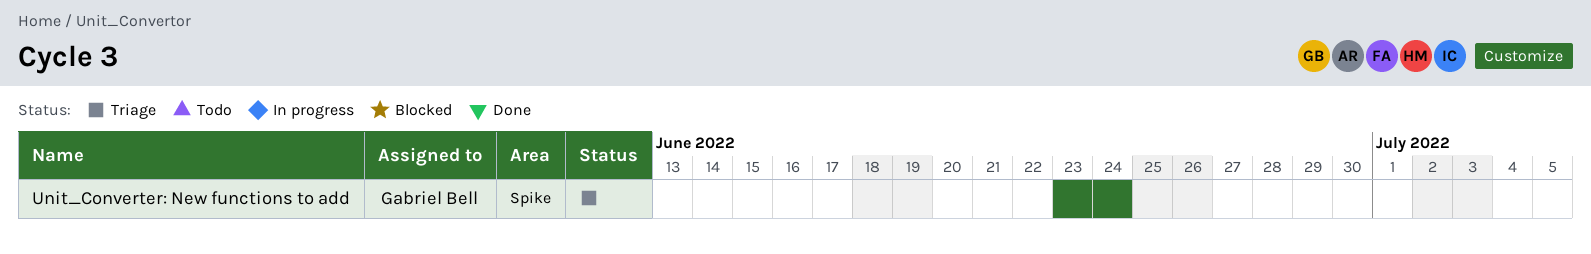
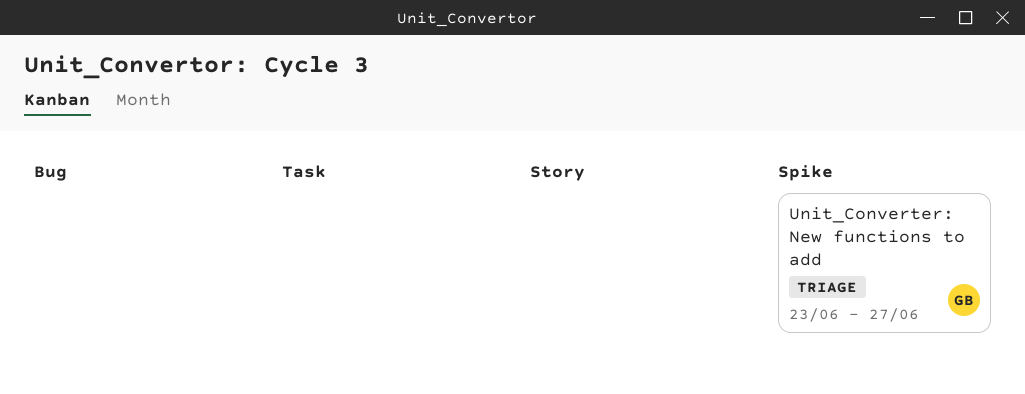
Unit_Converter: New functions to add, due: Jun 24 -> Jun 27

